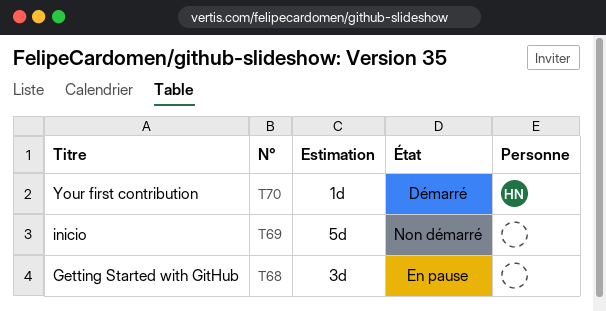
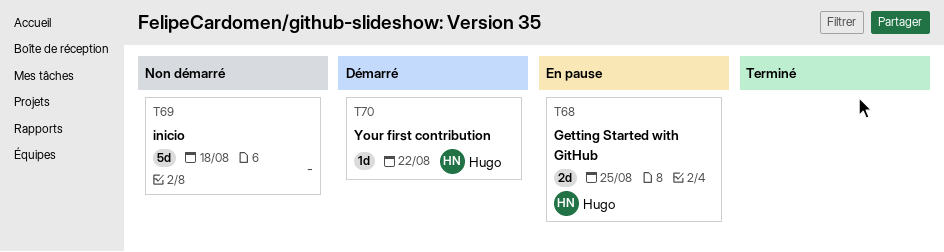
T68, owner: none -> Hugo
T68, estimate: 3d -> 2d

